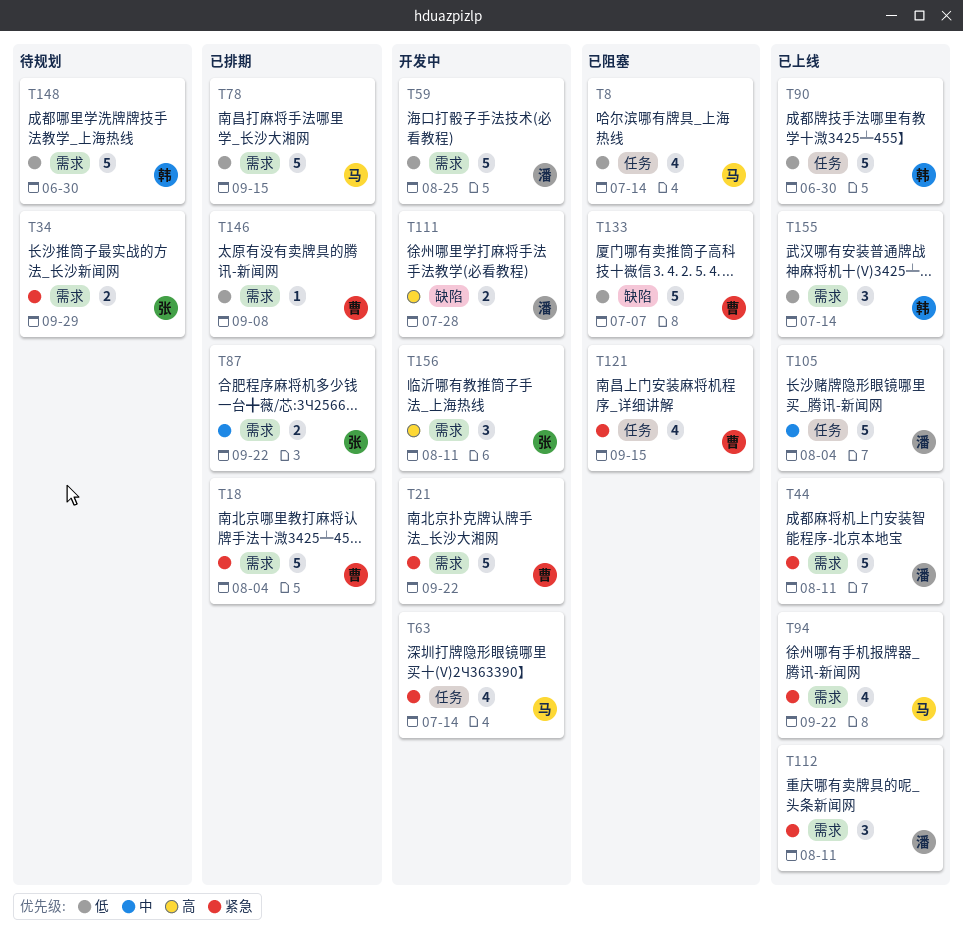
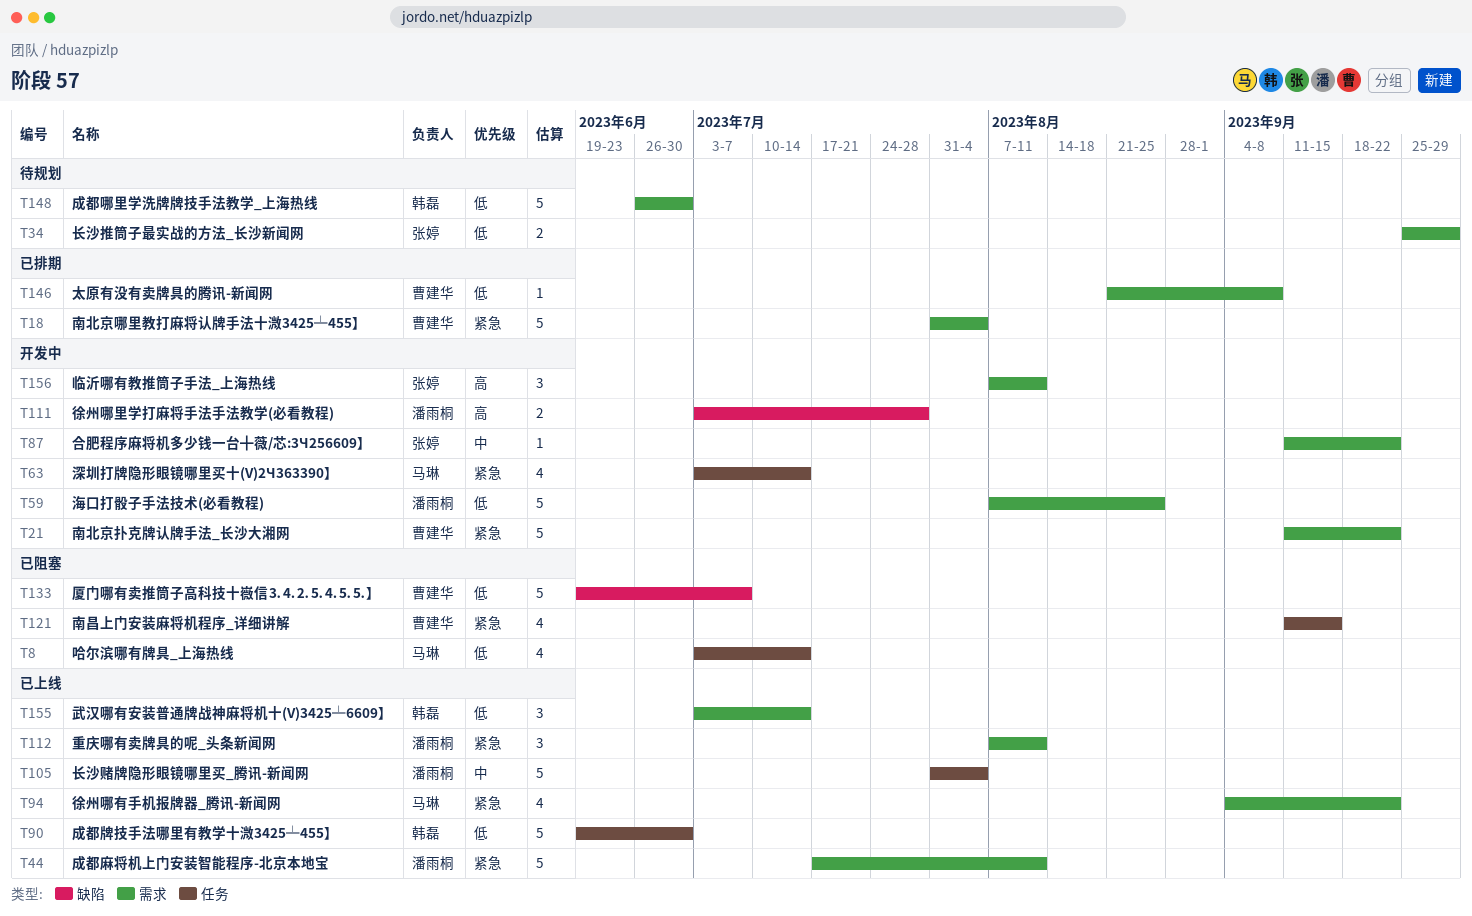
T34, priority: 紧急 -> 低
T78: present -> none
T87, status: 已排期 -> 开发中
T87, estimate: 2 -> 1

